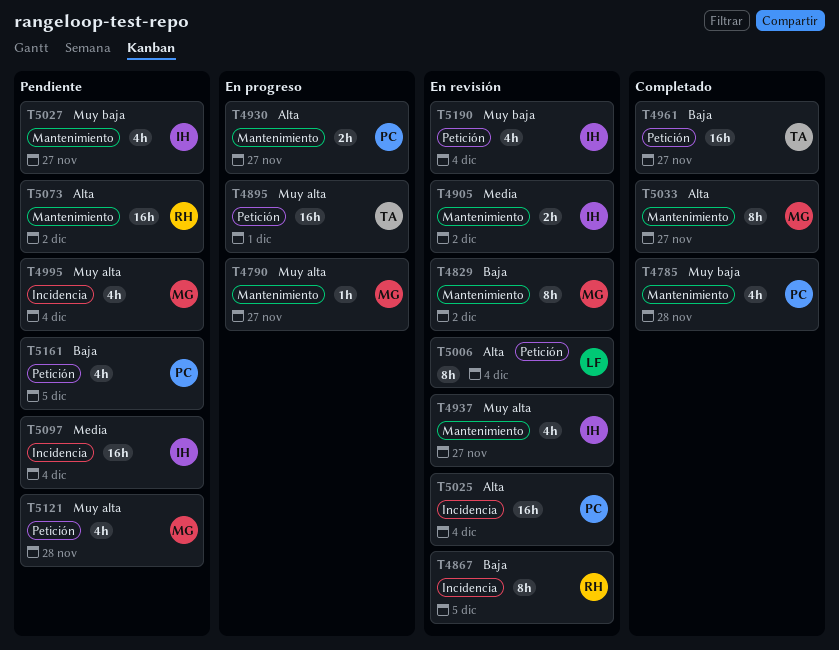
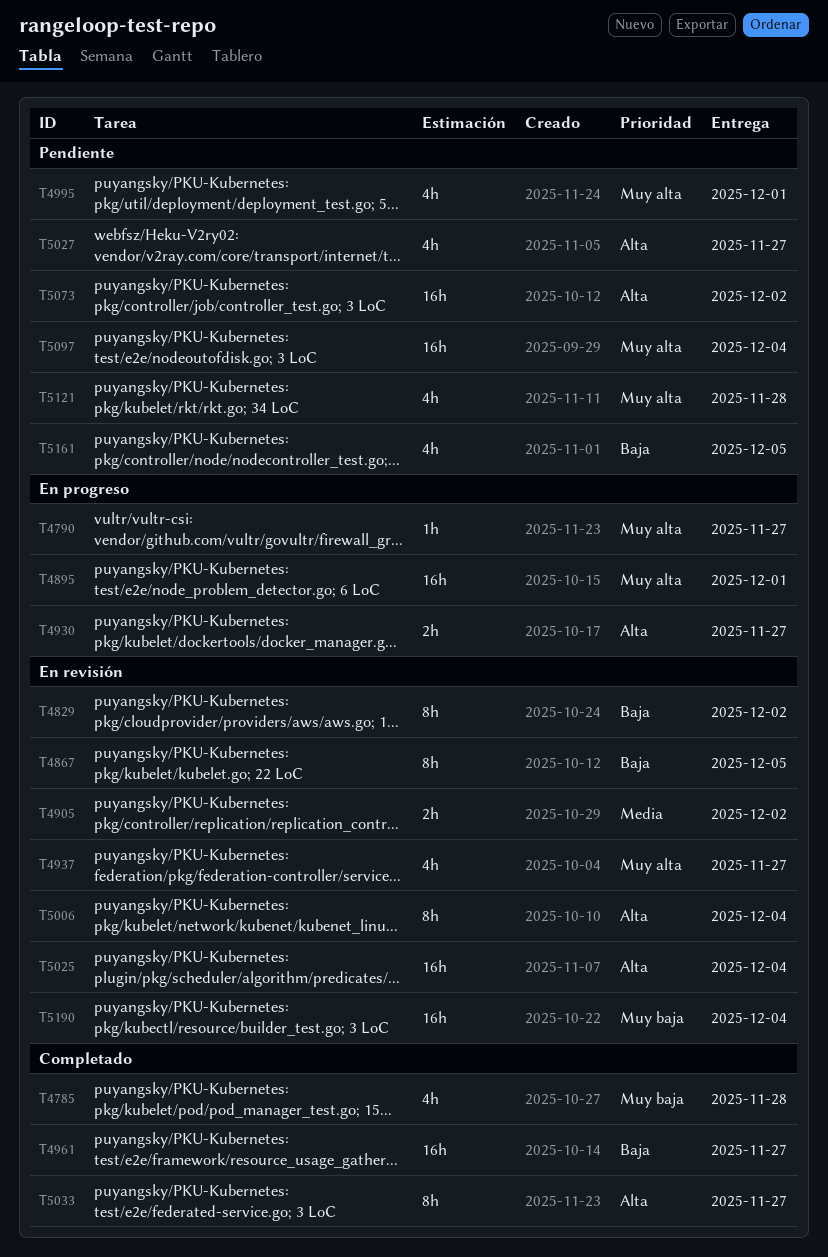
T4995, due: Dec 4 -> Dec 1
T5027, priority: Muy baja -> Alta
T5097, priority: Media -> Muy alta
T5190, estimate: 4h -> 16h

